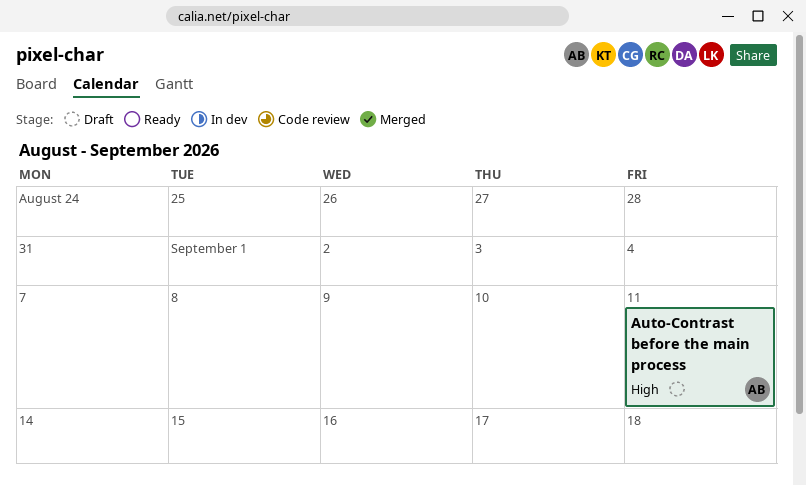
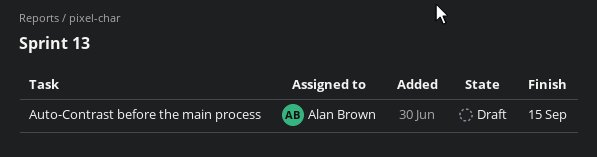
Auto-Contrast before the main process, due: Sep 11 -> Sep 15

